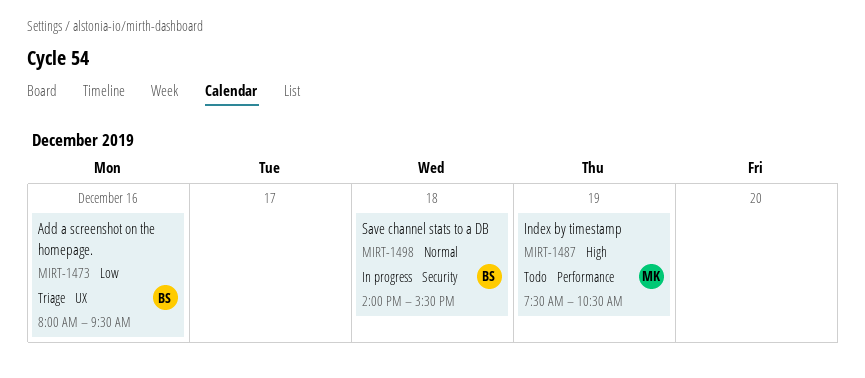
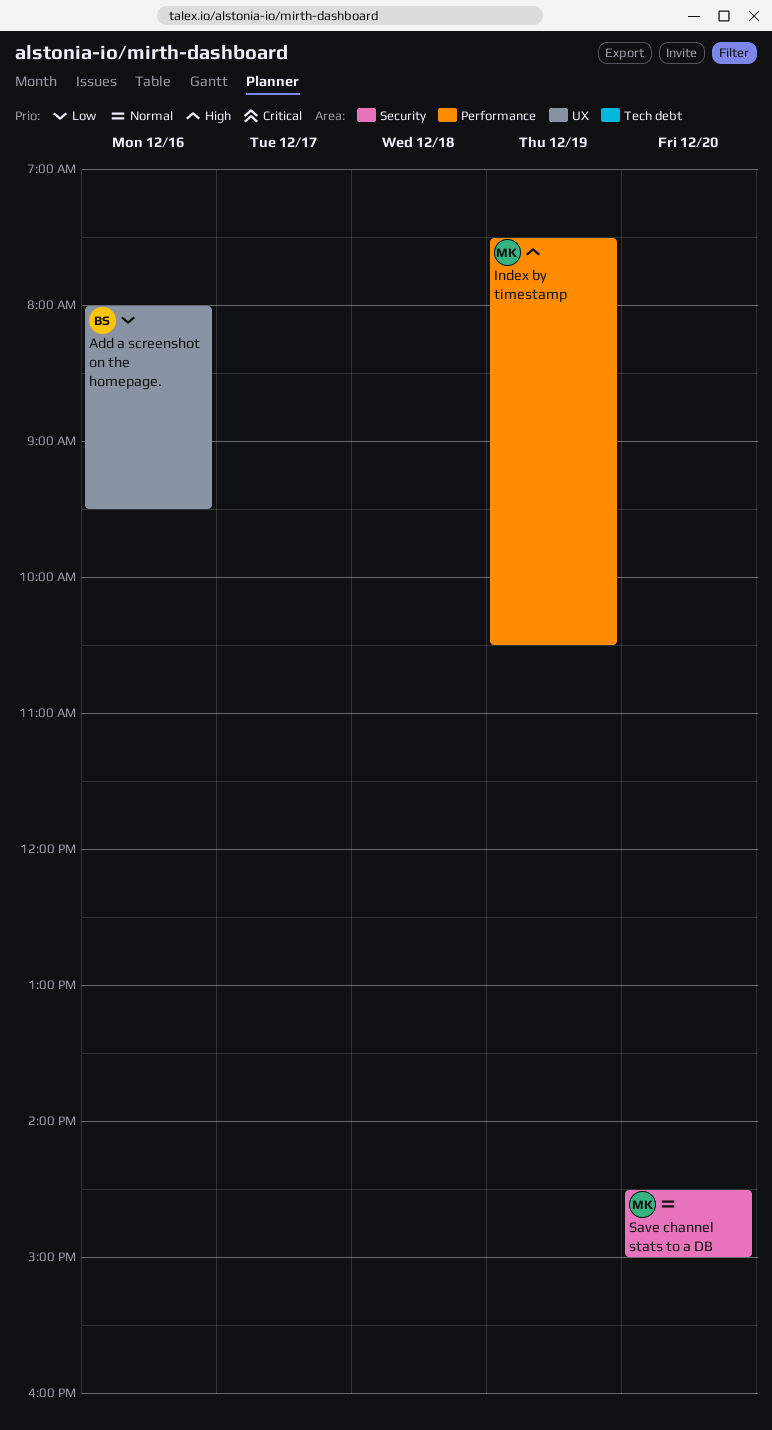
Save channel stats to a DB, owner: BS -> MK
Save channel stats to a DB, day: Dec 18 -> Dec 20
Save channel stats to a DB, begins: 14:00 -> 14:30
Save channel stats to a DB, ends: 15:30 -> 15:00

